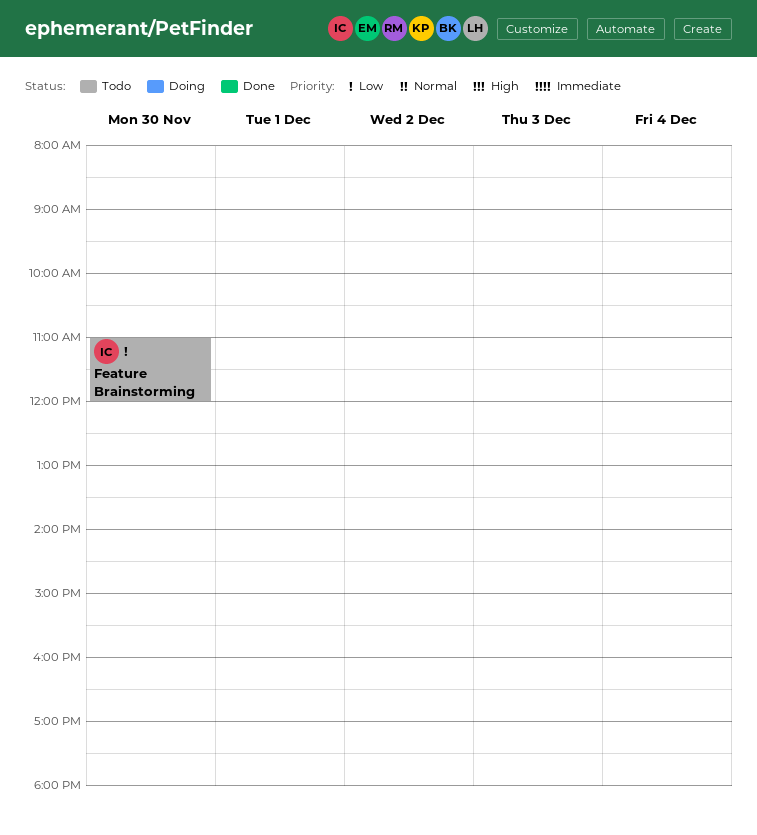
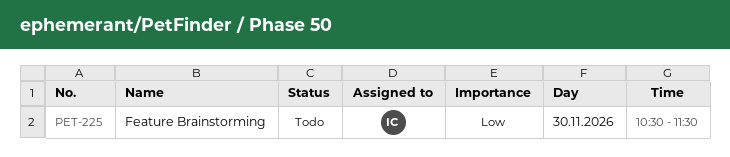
Feature Brainstorming, begins: 11:00 -> 10:30
Feature Brainstorming, ends: 12:00 -> 11:30

